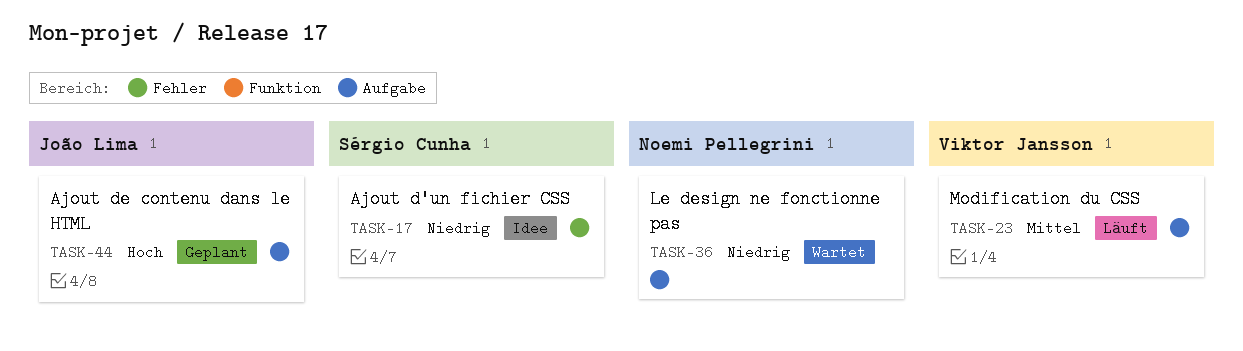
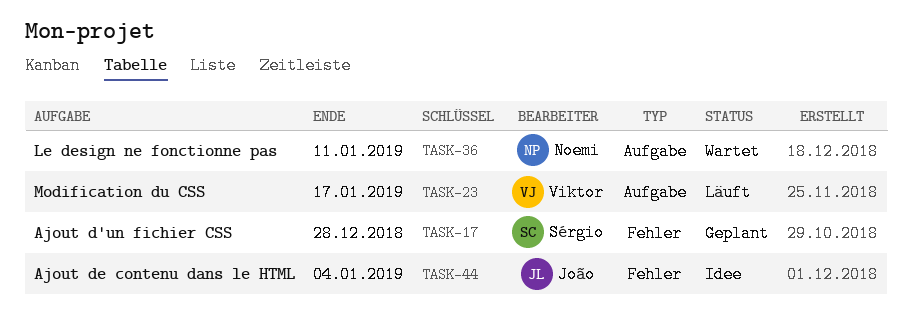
TASK-17, status: Idee -> Geplant
TASK-44, status: Geplant -> Idee
TASK-44, label: Aufgabe -> Fehler

